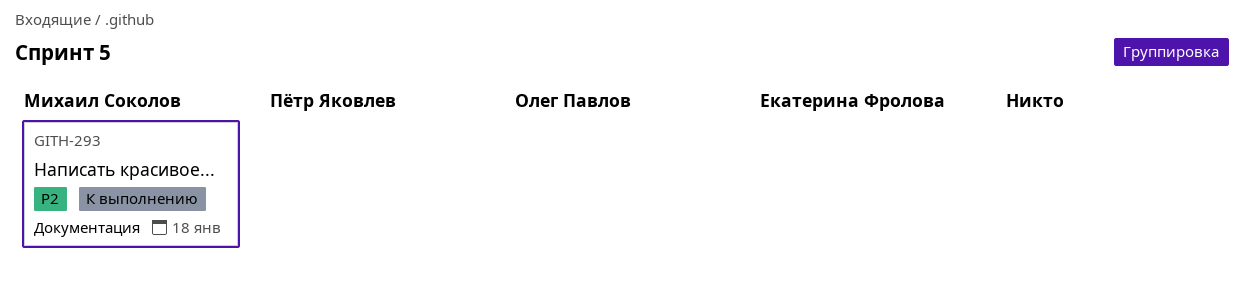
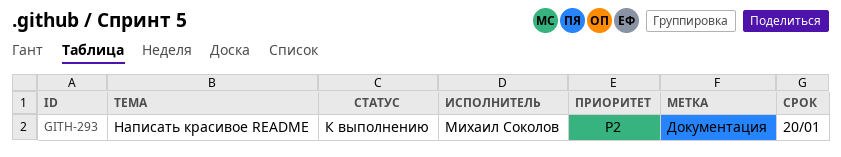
GITH-293, due: Jan 18 -> Jan 20

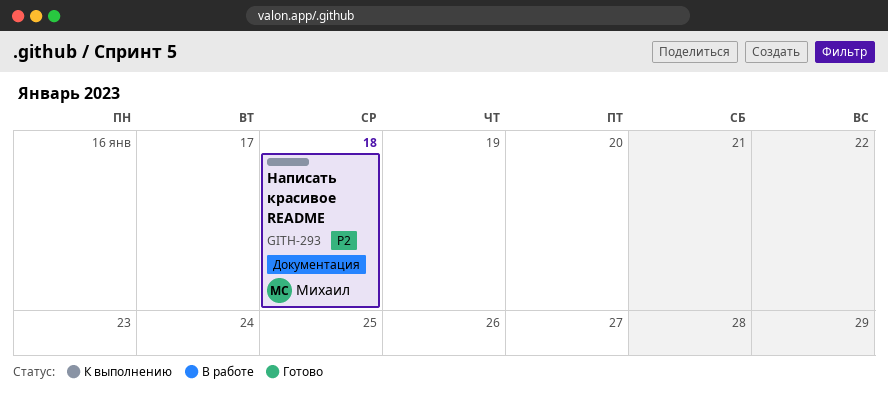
GITH-293, due: Jan 20 -> Jan 18

